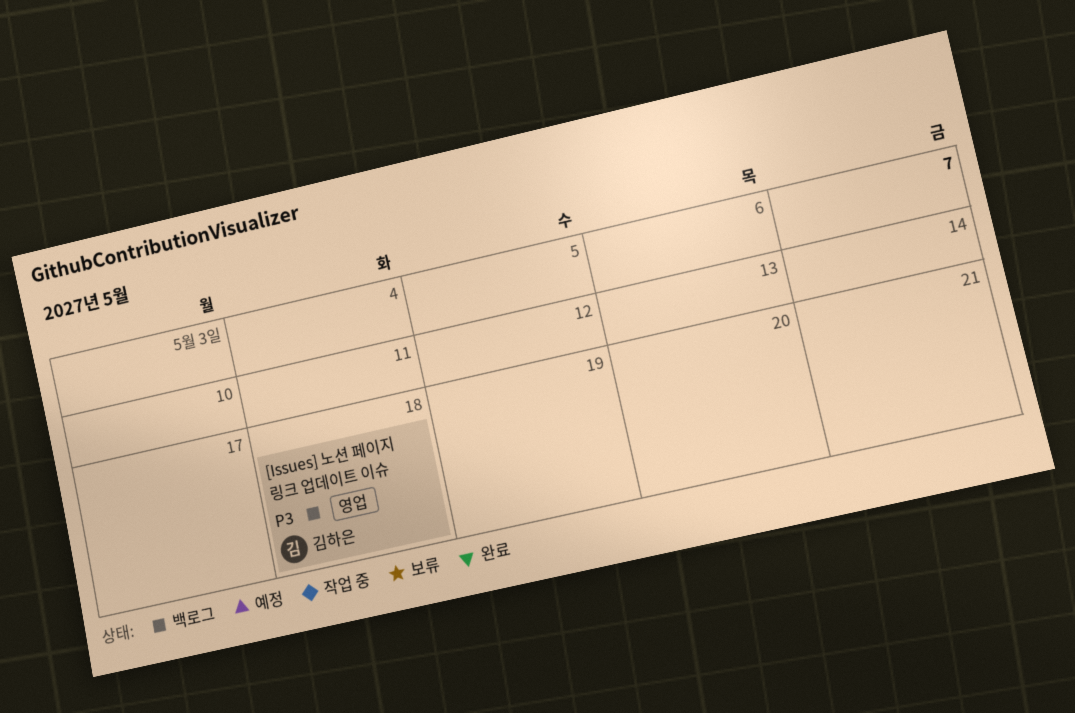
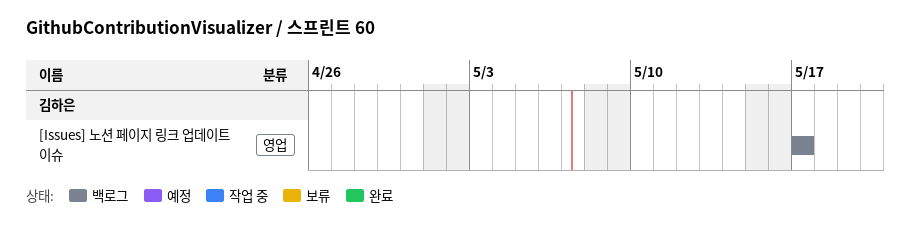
[Issues] 노션 페이지 링크 업데이트 이슈, due: May 18 -> May 17

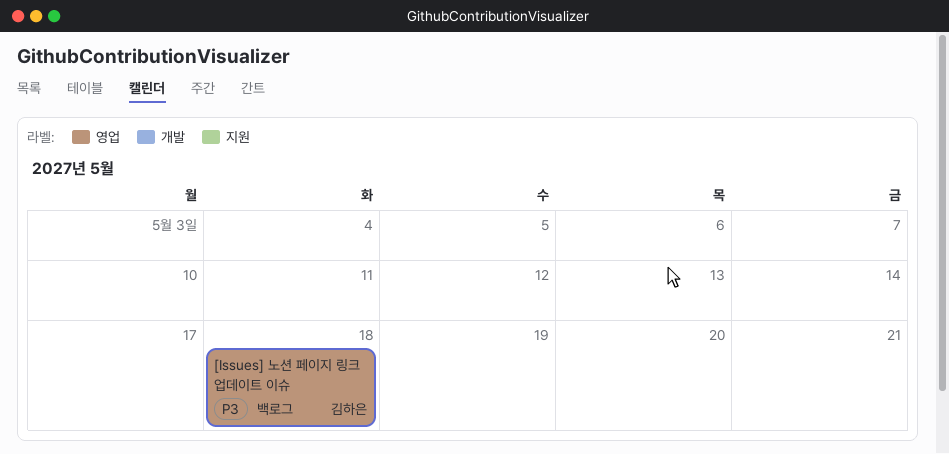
[Issues] 노션 페이지 링크 업데이트 이슈, due: May 17 -> May 18

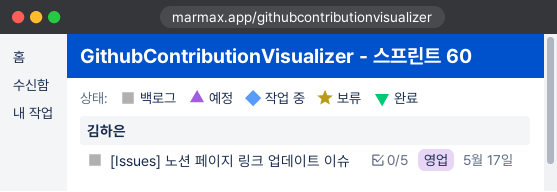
[Issues] 노션 페이지 링크 업데이트 이슈, due: May 18 -> May 17

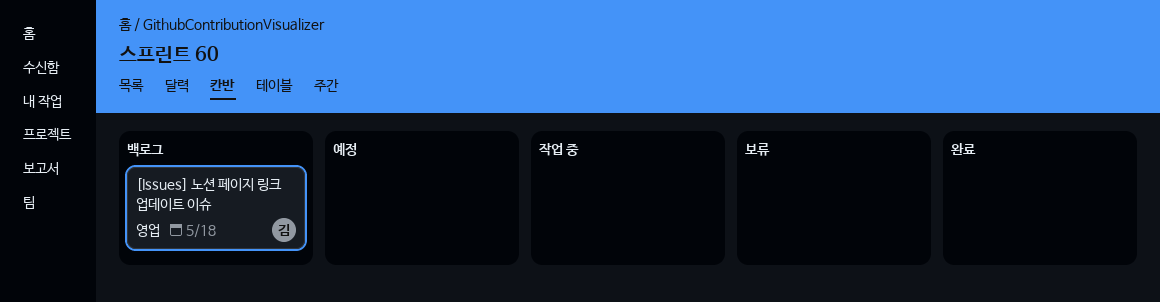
[Issues] 노션 페이지 링크 업데이트 이슈, due: May 17 -> May 18

